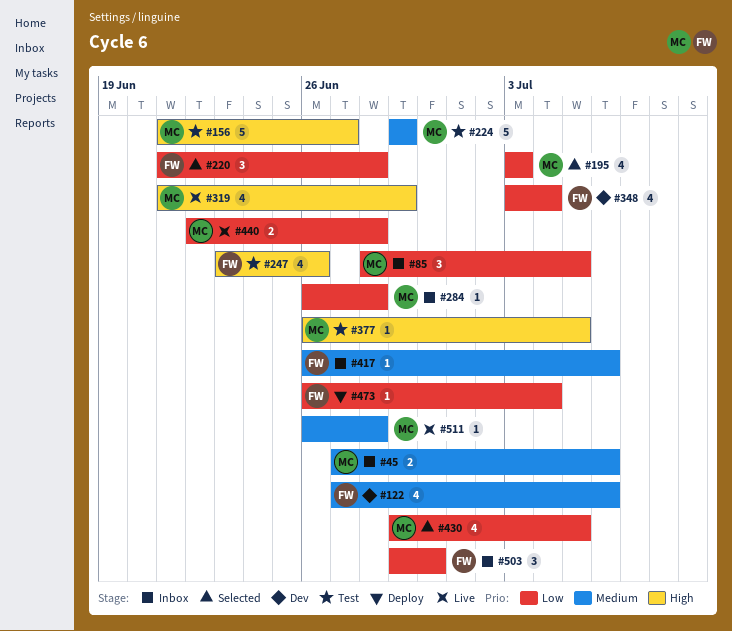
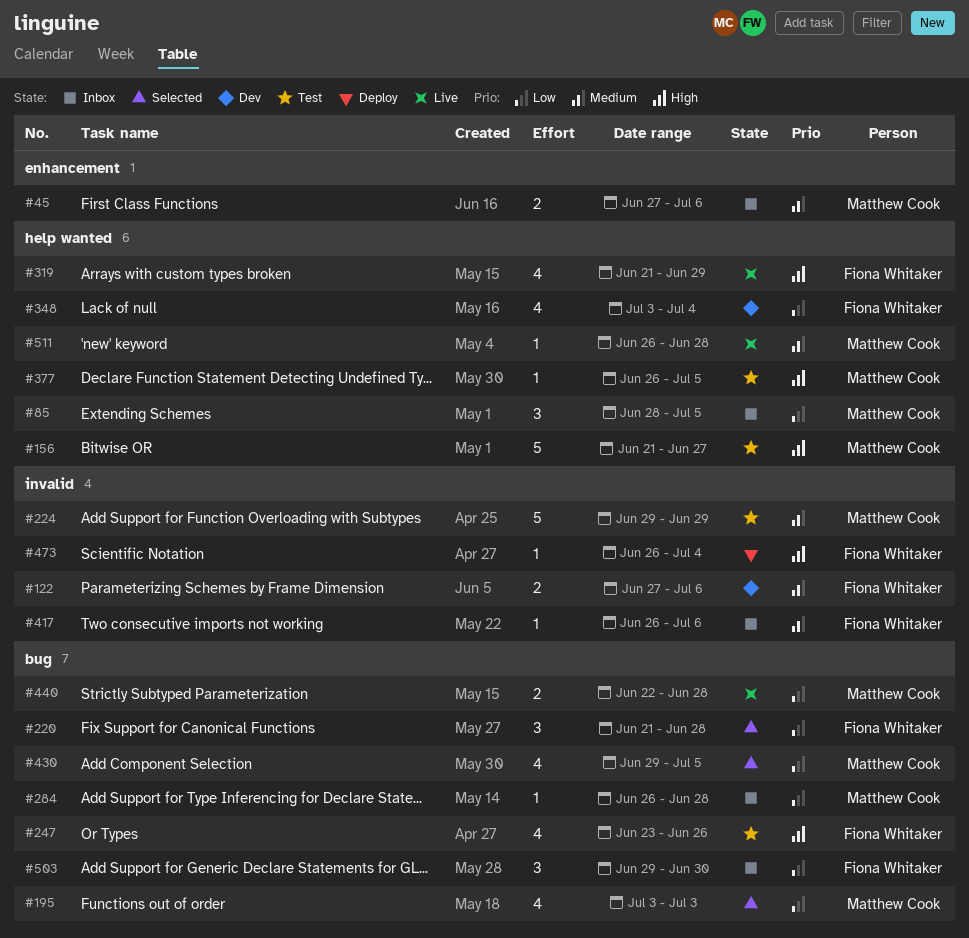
#122, estimate: 4 -> 2
#319, owner: Matthew Cook -> Fiona Whitaker
#473, priority: Low -> High

